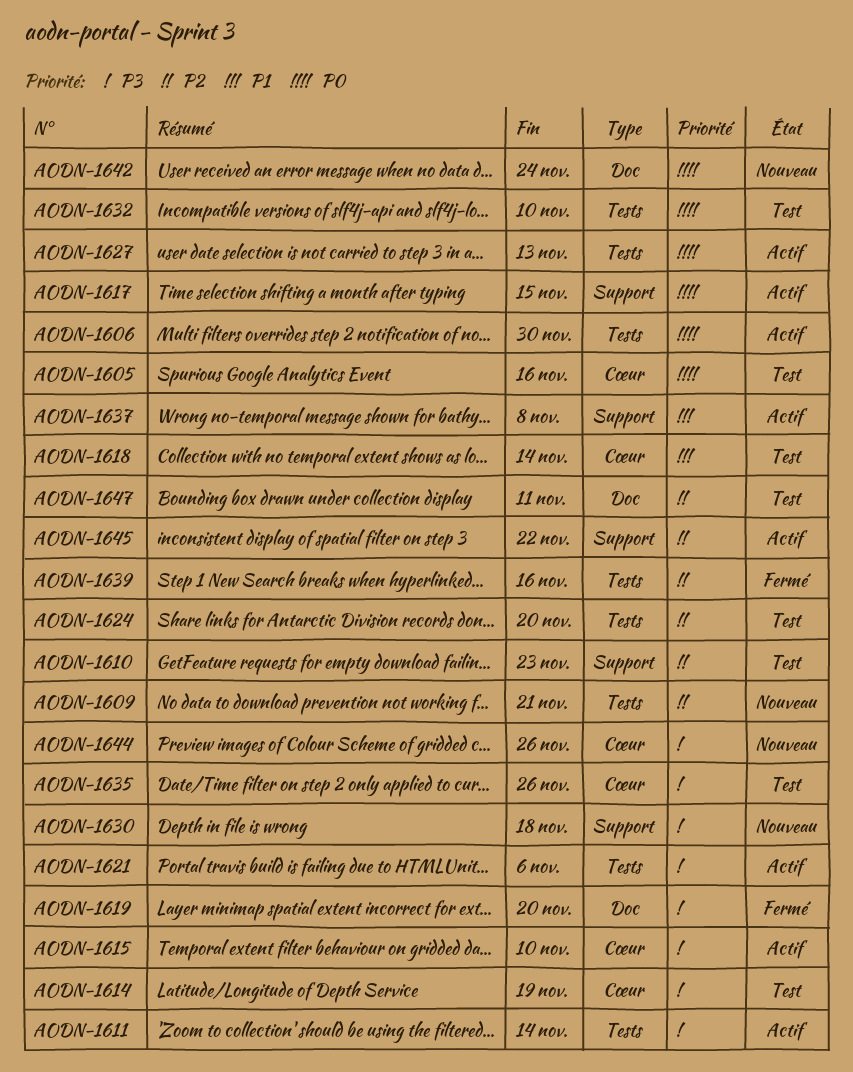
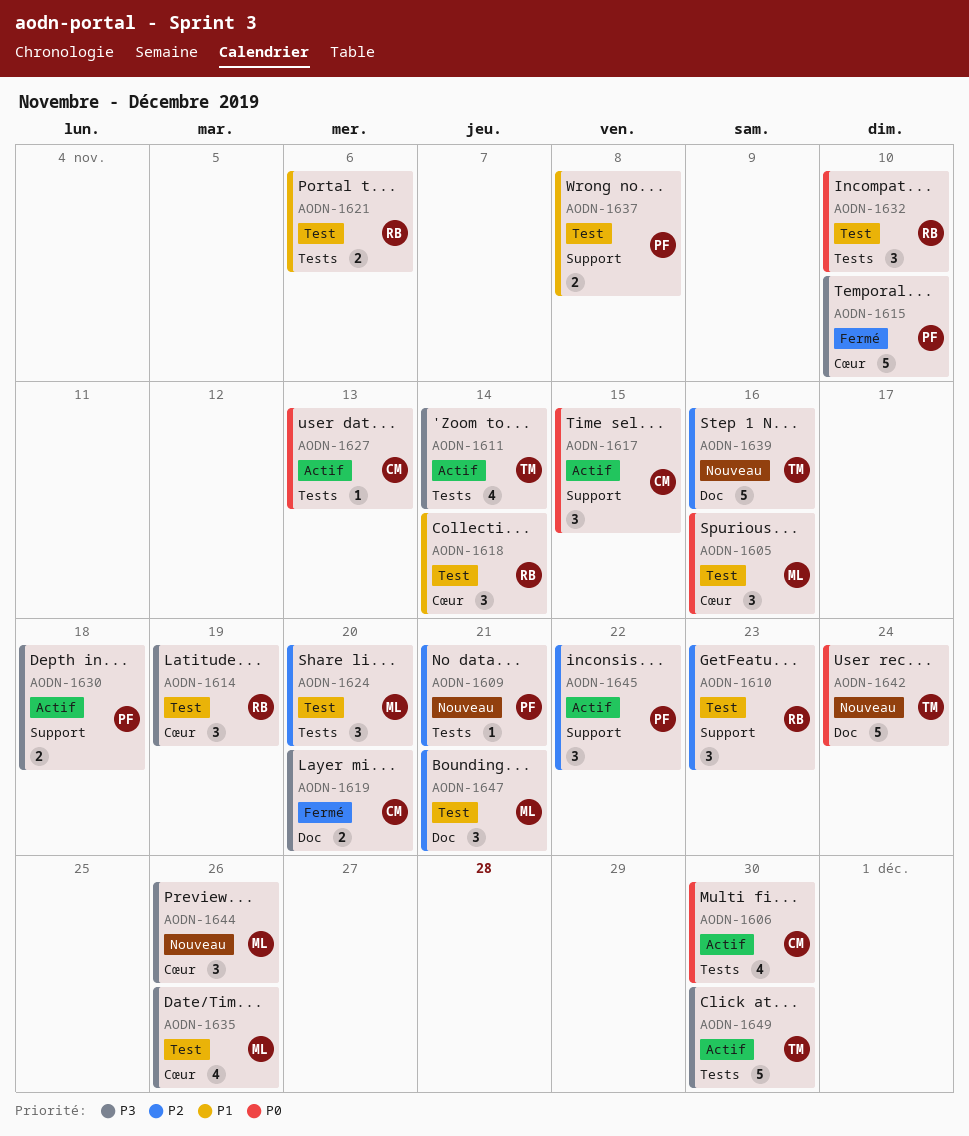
AODN-1615, status: Actif -> Fermé
AODN-1621, status: Actif -> Test
AODN-1621, priority: P3 -> P1
AODN-1630, status: Nouveau -> Actif
AODN-1637, status: Actif -> Test
AODN-1639, status: Fermé -> Nouveau
AODN-1639, label: Tests -> Doc
AODN-1647, due: Nov 11 -> Nov 21
AODN-1649: none -> present

